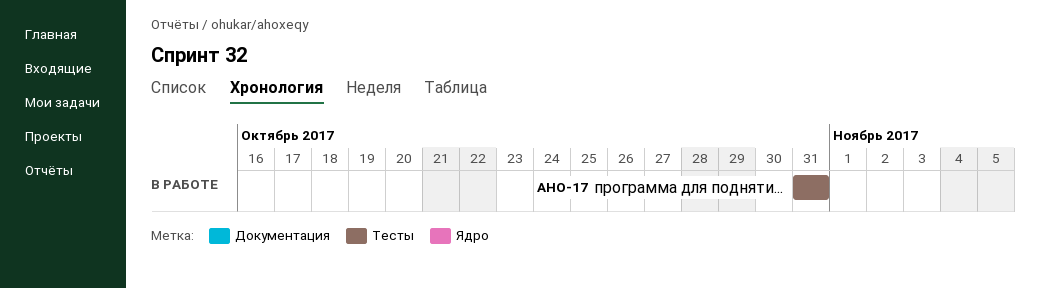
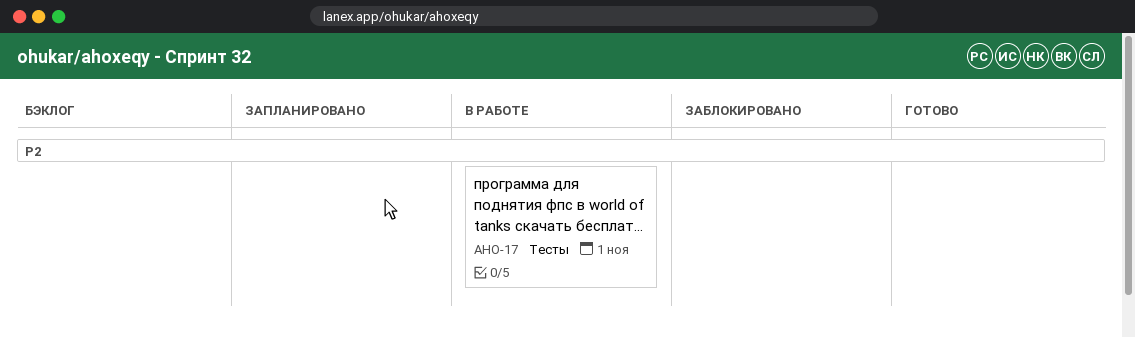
AHO-17, due: Oct 31 -> Nov 1

